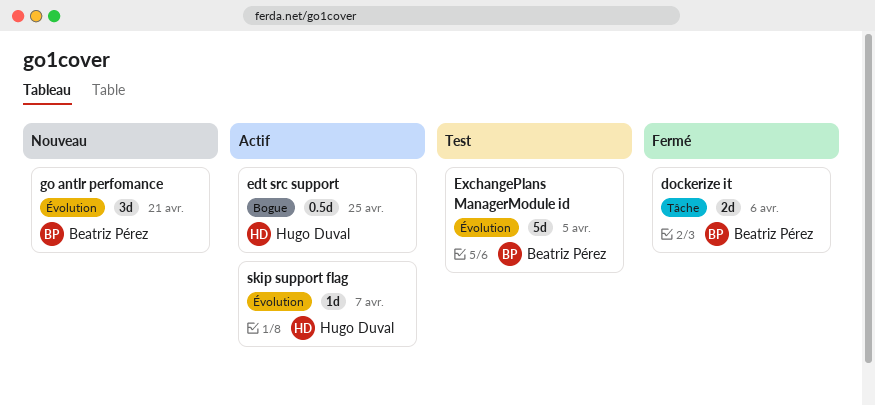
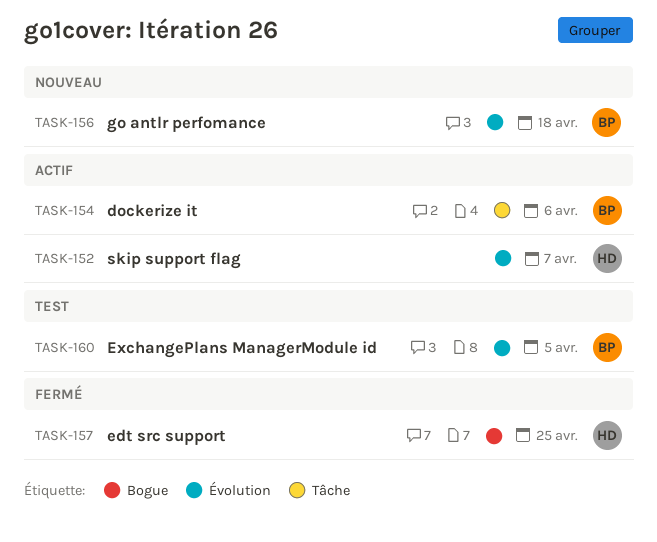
dockerize it, status: Fermé -> Actif
edt src support, status: Actif -> Fermé
go antlr perfomance, due: Apr 21 -> Apr 18

